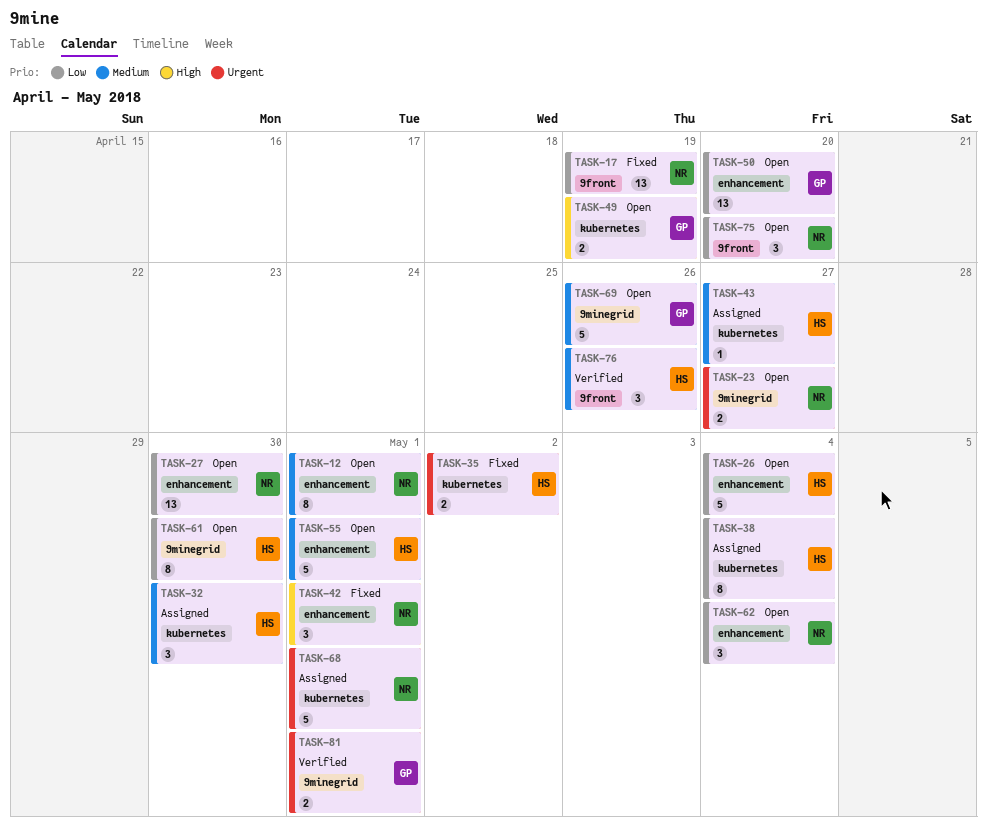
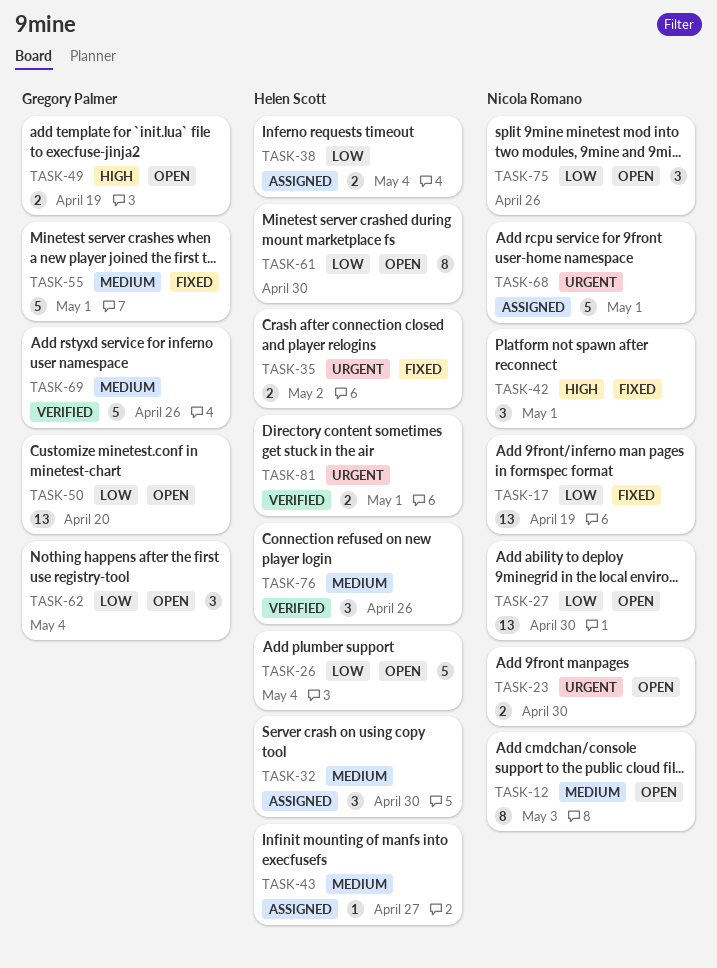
TASK-12, due: May 1 -> May 3
TASK-23, due: Apr 27 -> Apr 30
TASK-38, estimate: 8 -> 2
TASK-55, status: Open -> Fixed
TASK-55, owner: Helen Scott -> Gregory Palmer
TASK-62, owner: Nicola Romano -> Gregory Palmer
TASK-69, status: Open -> Verified
TASK-75, due: Apr 20 -> Apr 26
TASK-81, owner: Gregory Palmer -> Helen Scott

